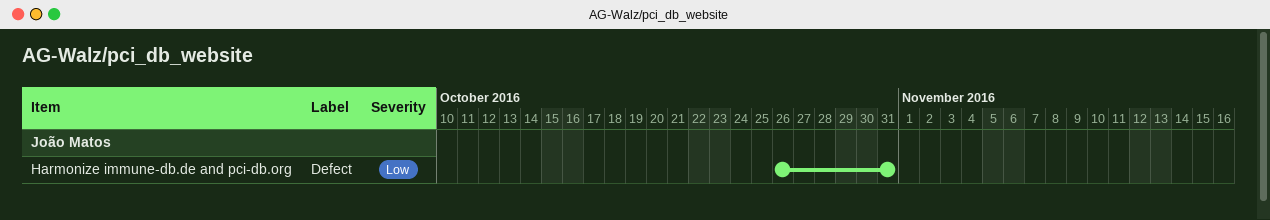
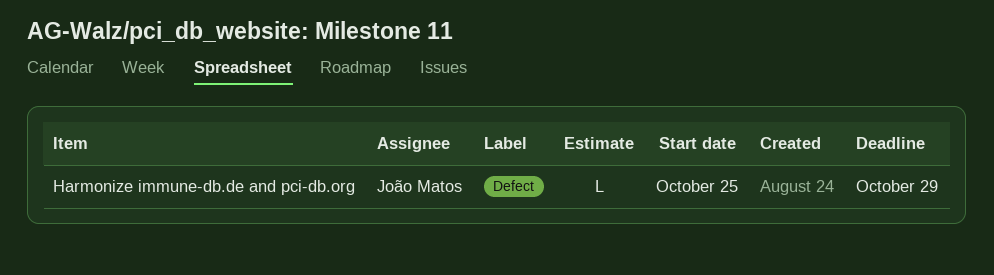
Harmonize immune-db.de and pci-db.org, start: Oct 26 -> Oct 25
Harmonize immune-db.de and pci-db.org, due: Oct 31 -> Oct 29

